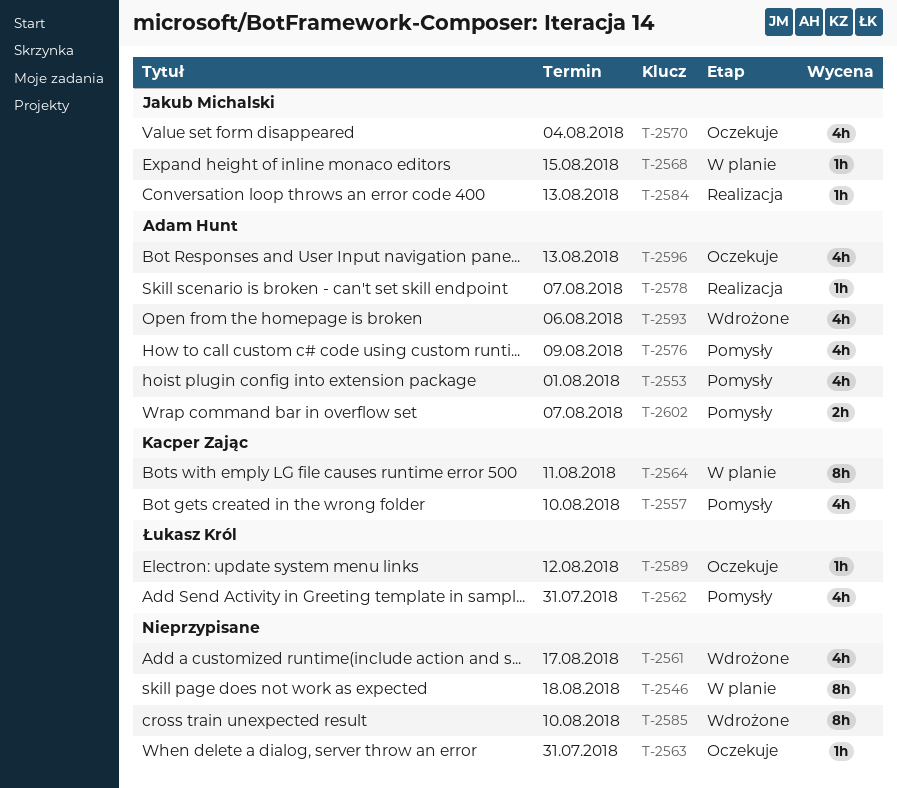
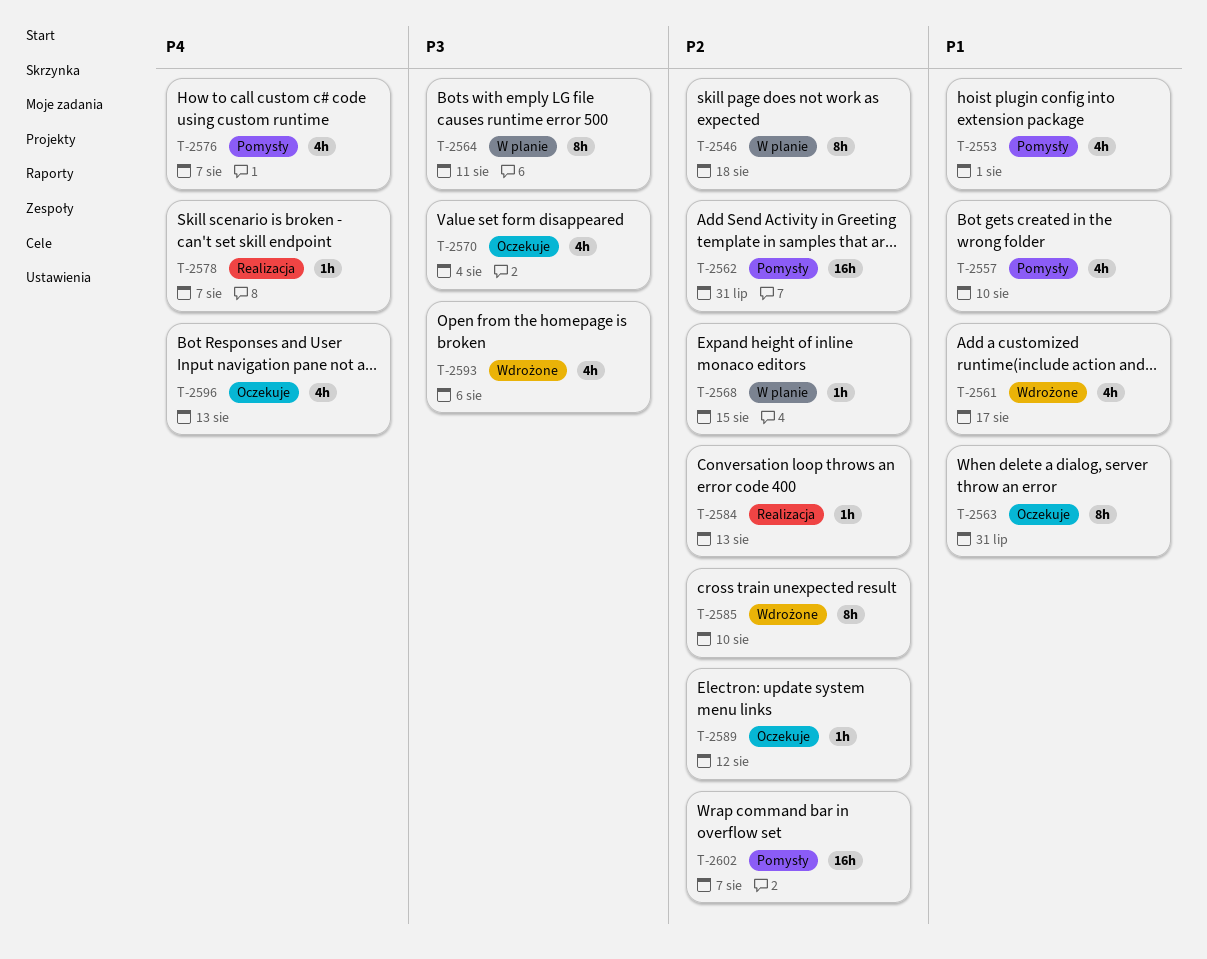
T-2562, estimate: 4h -> 16h
T-2563, estimate: 1h -> 8h
T-2576, due: Aug 9 -> Aug 7
T-2602, estimate: 2h -> 16h

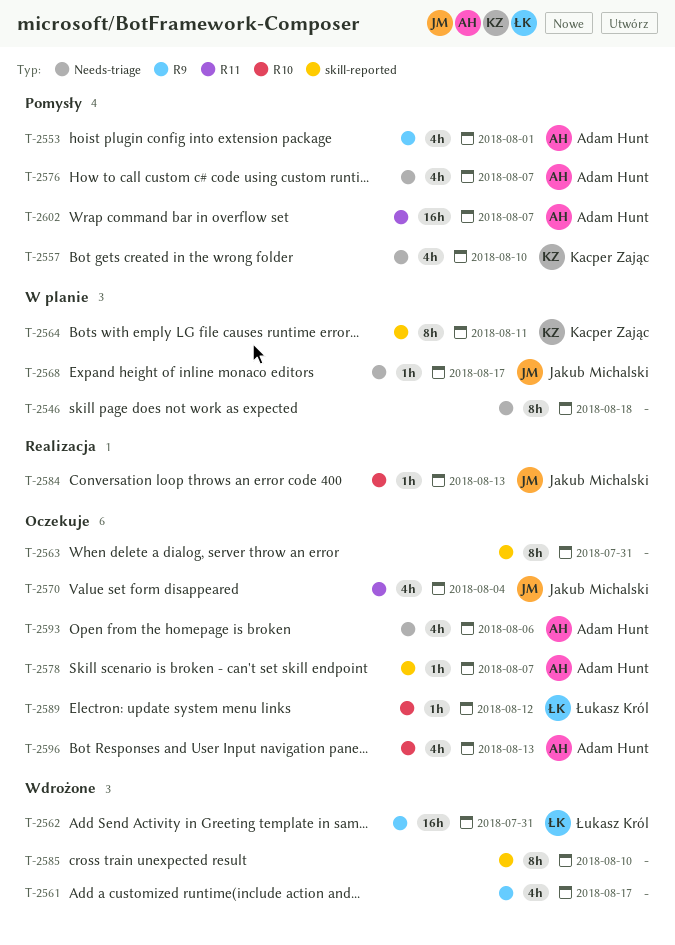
T-2562, status: Pomysły -> Wdrożone
T-2568, due: Aug 15 -> Aug 17
T-2578, status: Realizacja -> Oczekuje
T-2593, status: Wdrożone -> Oczekuje

